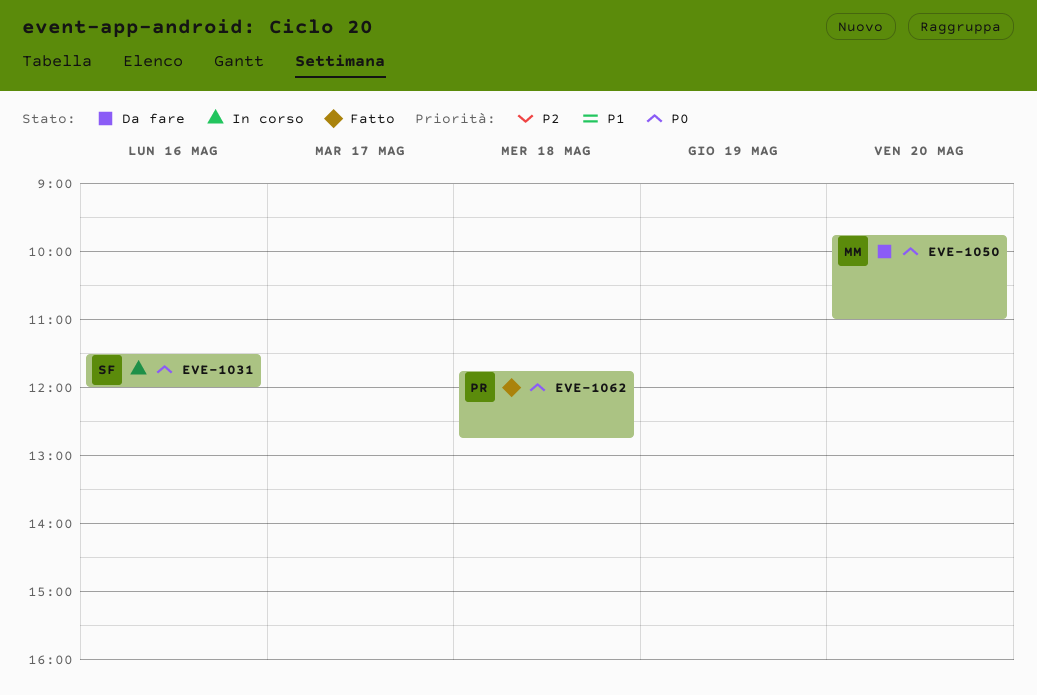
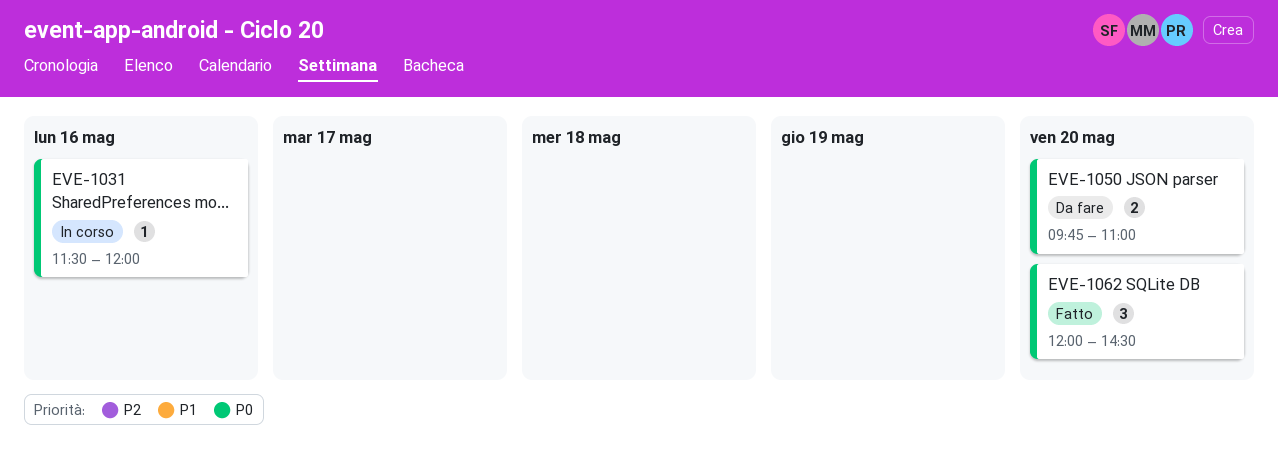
EVE-1062, day: May 18 -> May 20
EVE-1062, begins: 11:45 -> 12:00
EVE-1062, ends: 12:45 -> 14:30

